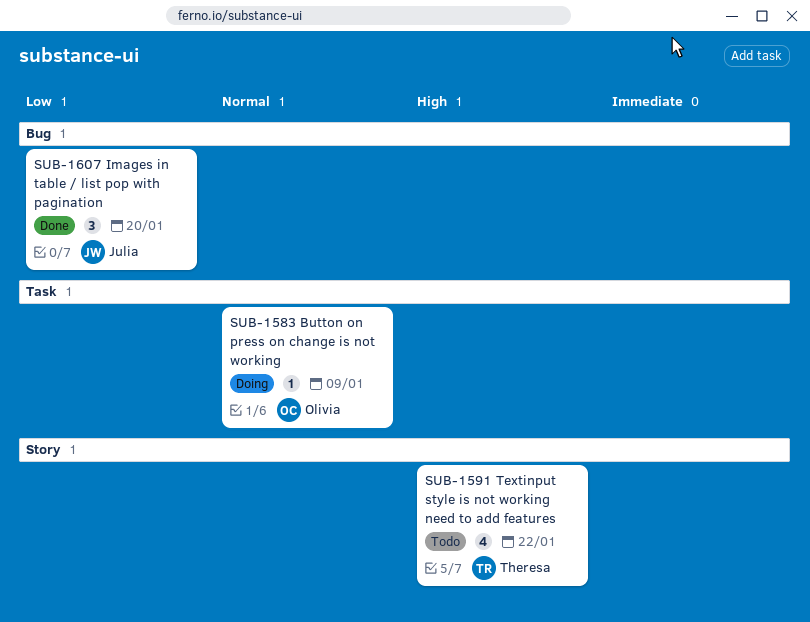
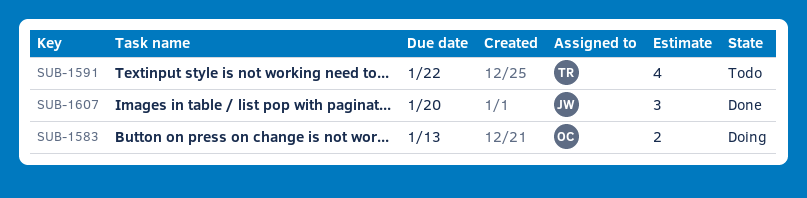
SUB-1583, estimate: 1 -> 2
SUB-1583, due: Jan 9 -> Jan 13

